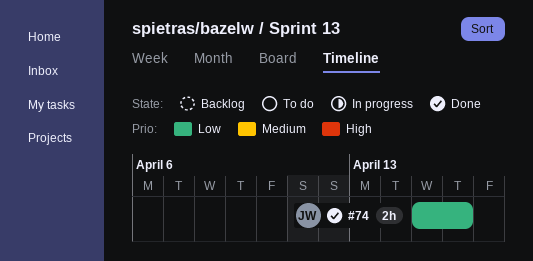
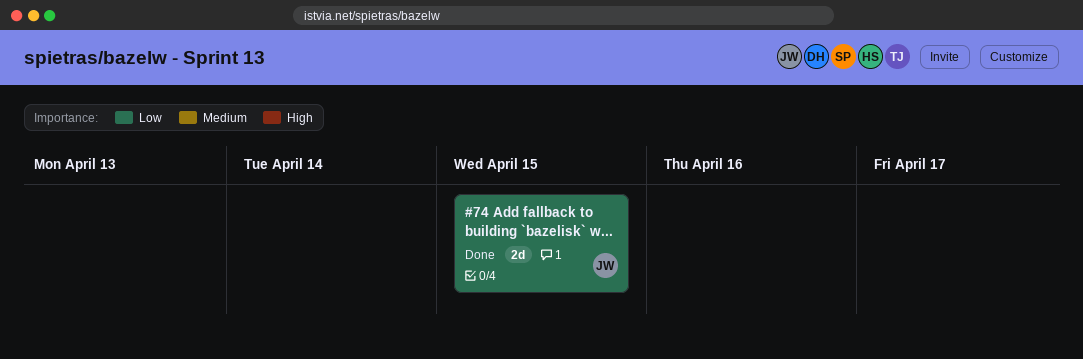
#74, estimate: 2h -> 2d
#74, due: Apr 16 -> Apr 15

